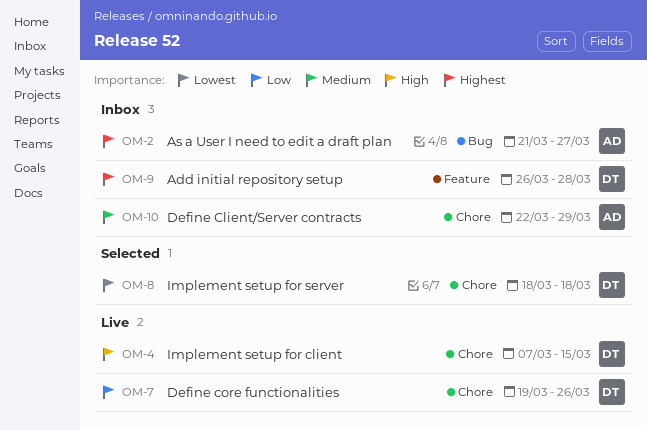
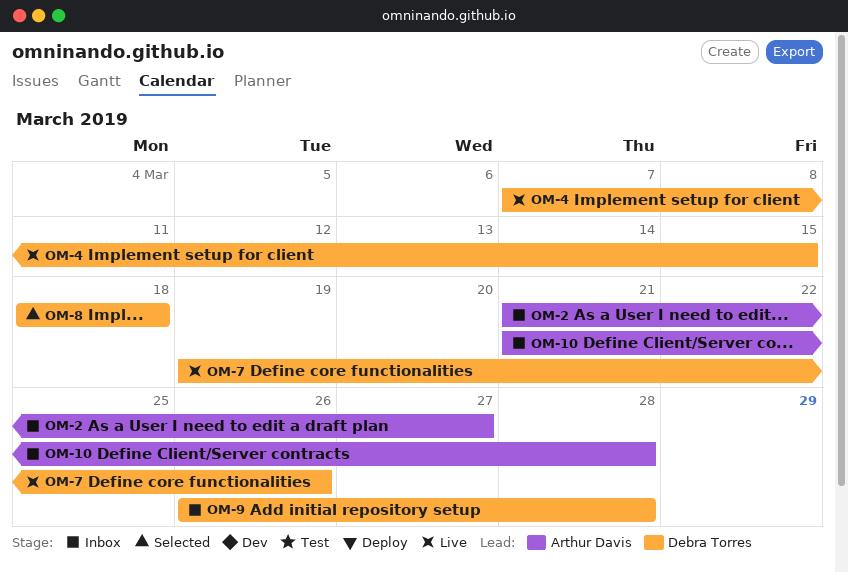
OM-10, start: Mar 22 -> Mar 21
OM-10, due: Mar 29 -> Mar 28

